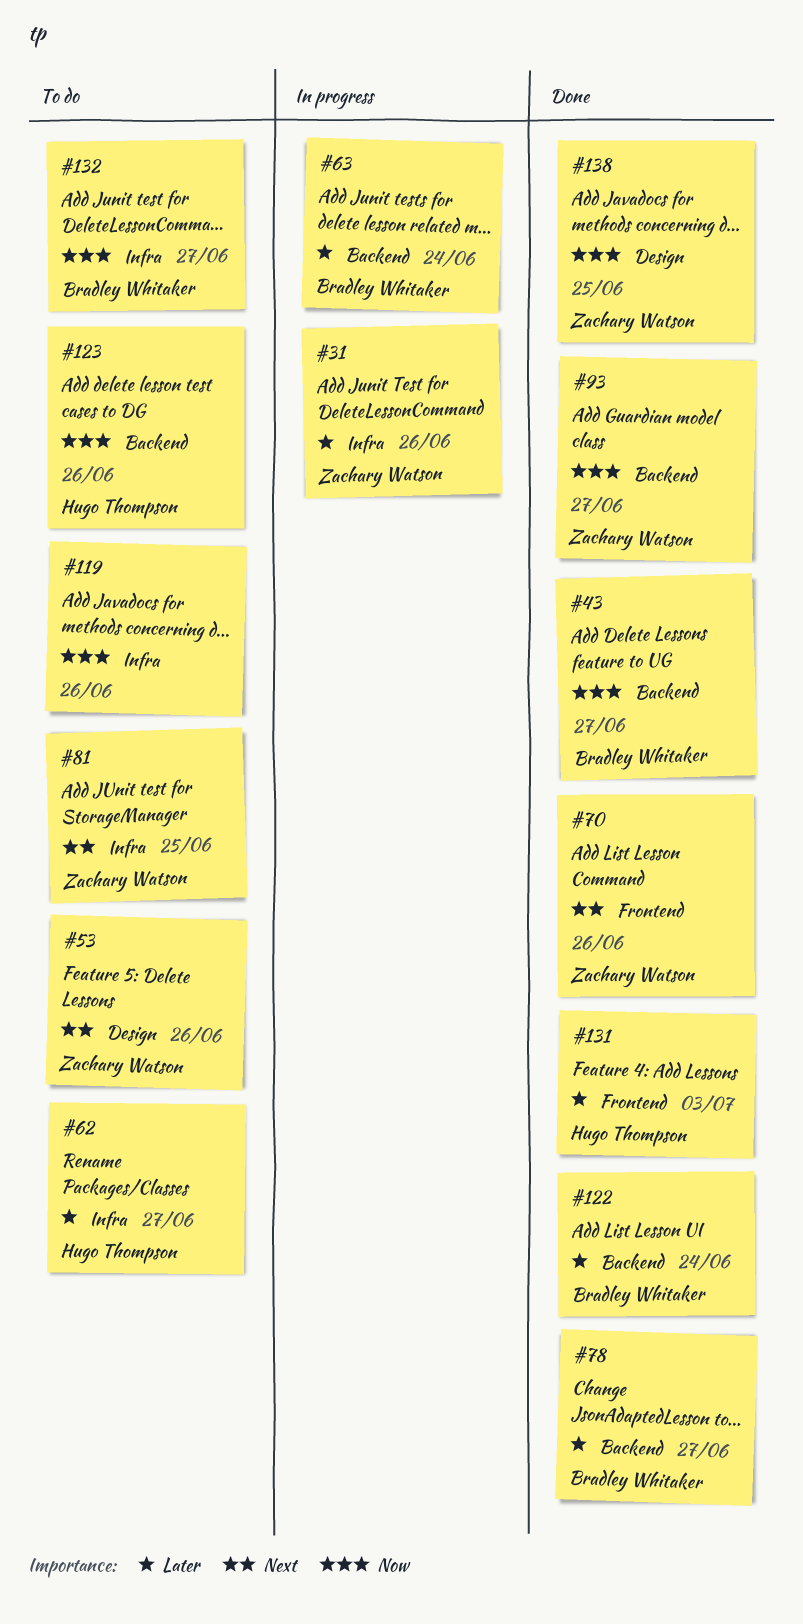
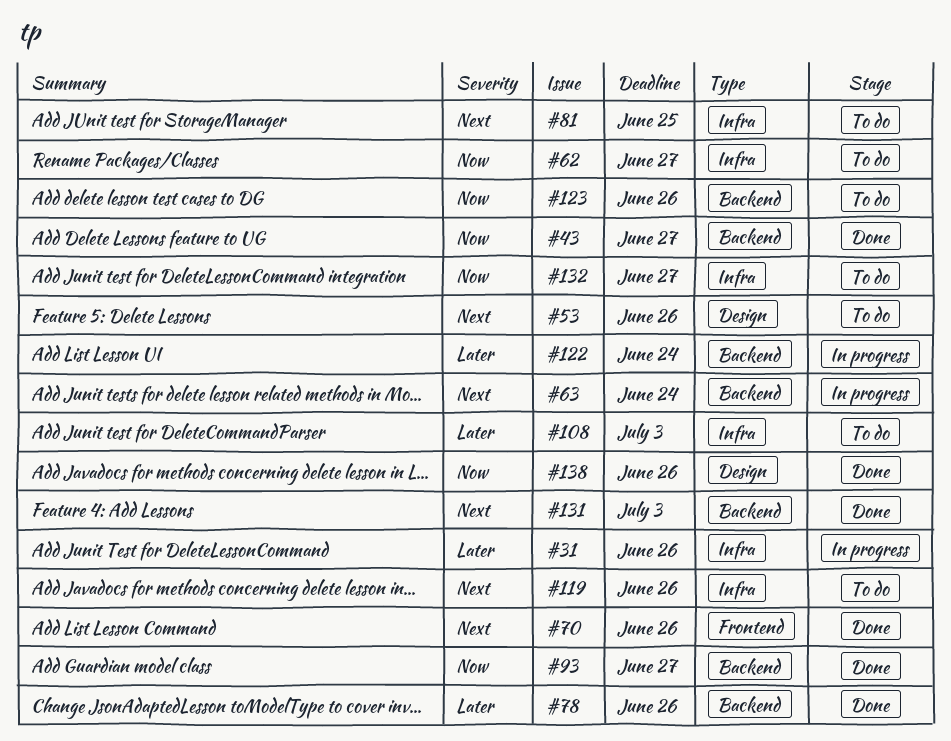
#62, priority: Later -> Now
#63, priority: Later -> Next
#78, due: Jun 27 -> Jun 26
#108: none -> present
#119, priority: Now -> Next
#122, status: Done -> In progress
#131, priority: Later -> Next
#131, label: Frontend -> Backend
#138, due: Jun 25 -> Jun 26

